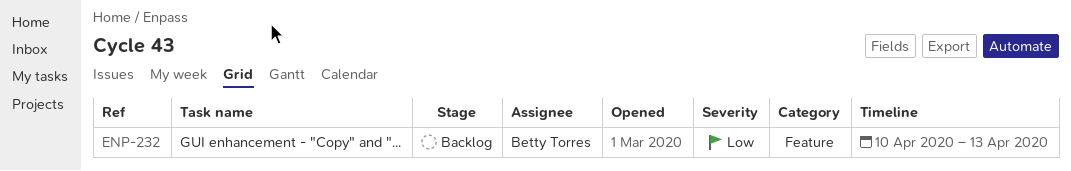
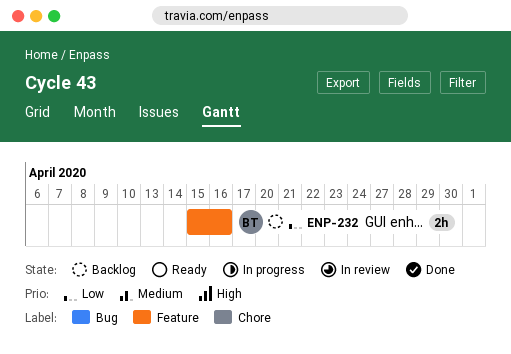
ENP-232, start: Apr 10 -> Apr 15
ENP-232, due: Apr 13 -> Apr 16

